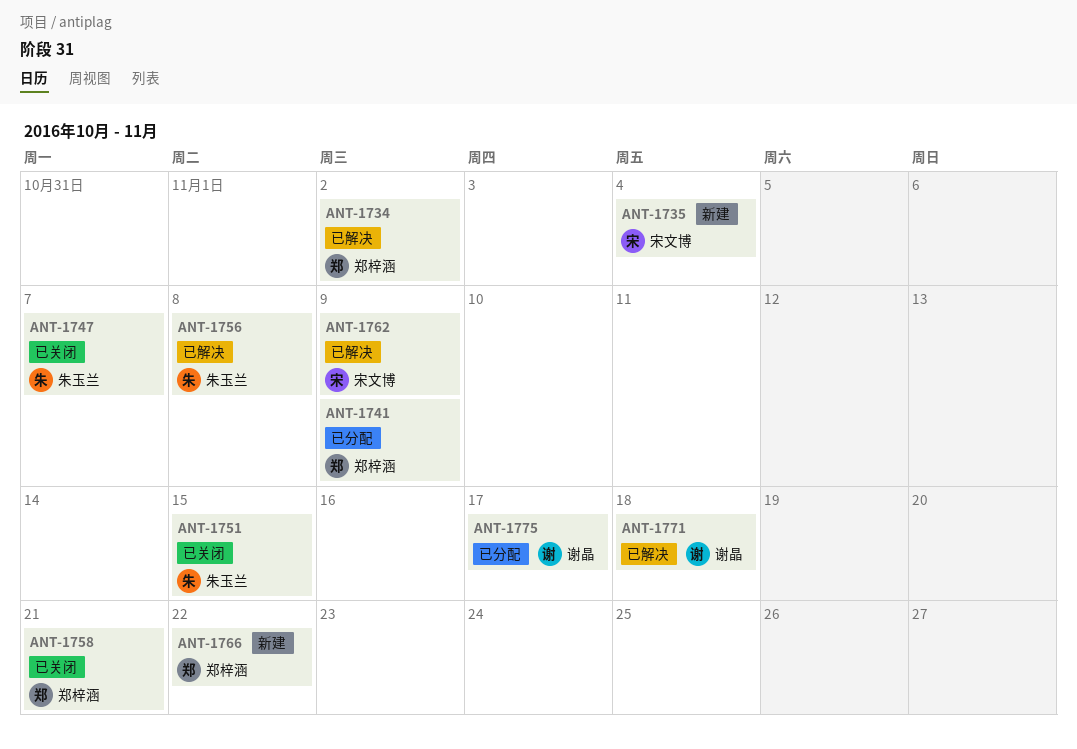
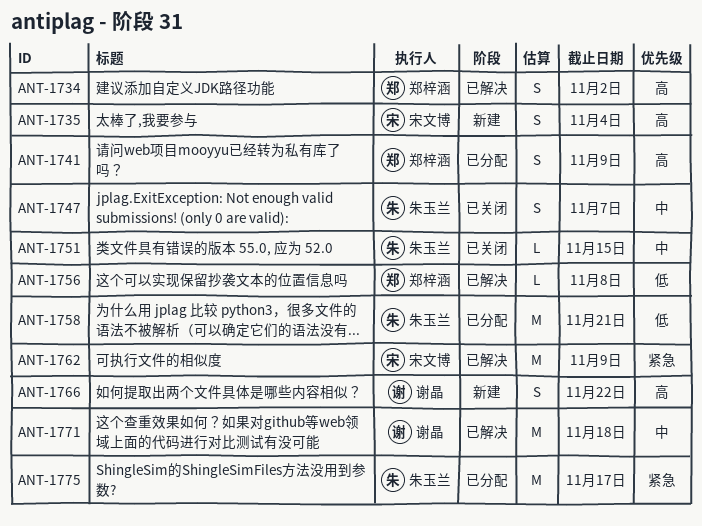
ANT-1756, owner: 朱玉兰 -> 郑梓涵
ANT-1758, status: 已关闭 -> 已分配
ANT-1758, owner: 郑梓涵 -> 朱玉兰
ANT-1766, owner: 郑梓涵 -> 谢晶
ANT-1775, owner: 谢晶 -> 朱玉兰

